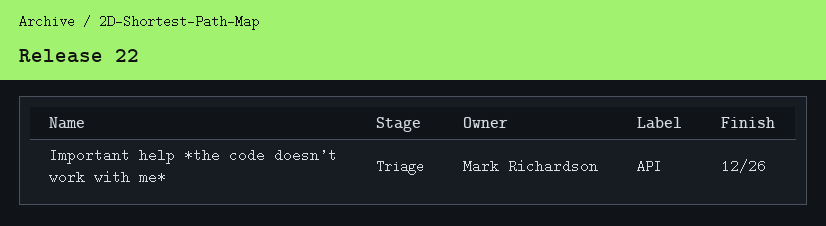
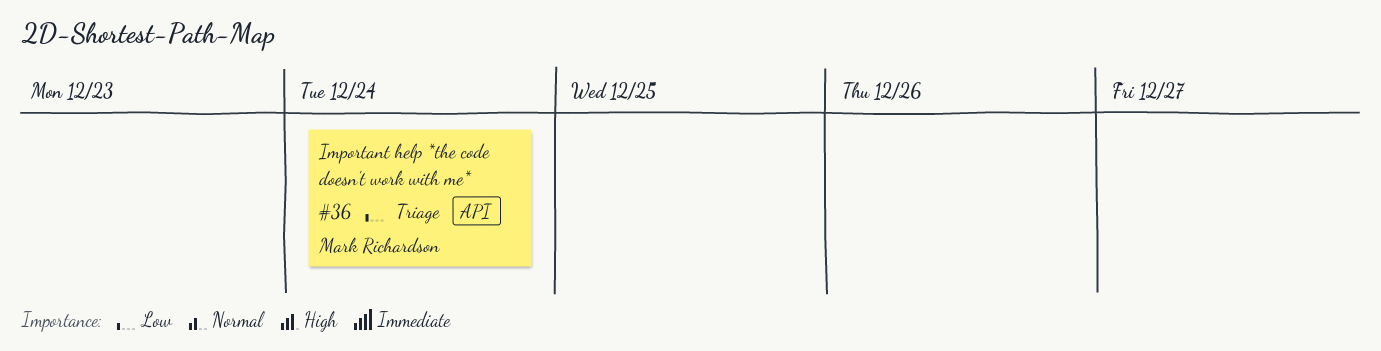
Important help *the code doesn’t work with me*, due: Dec 26 -> Dec 24

